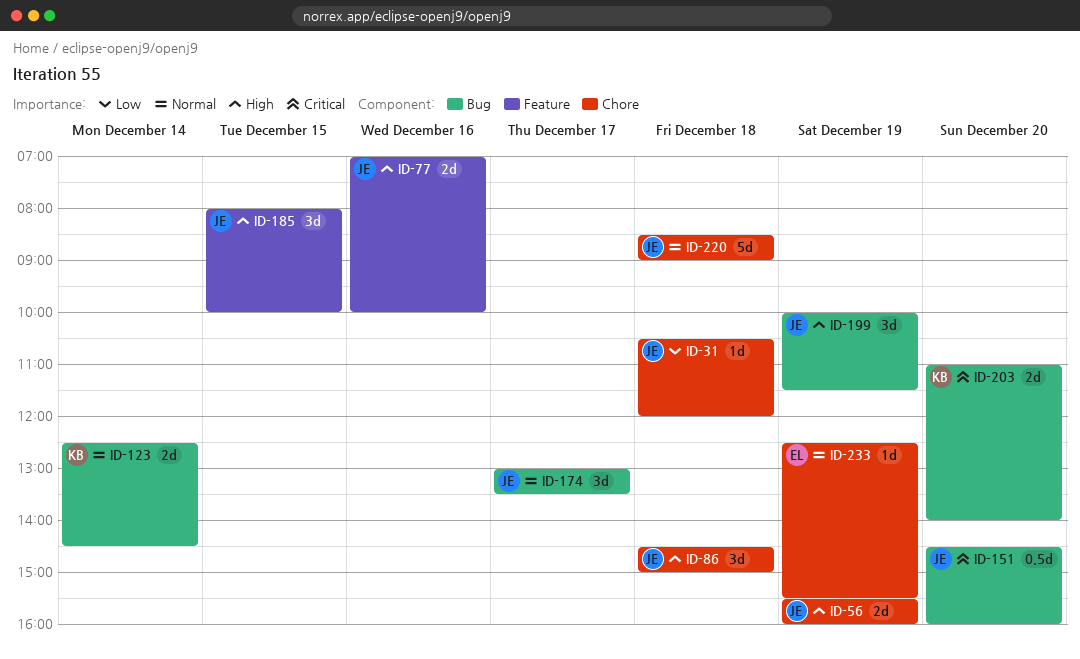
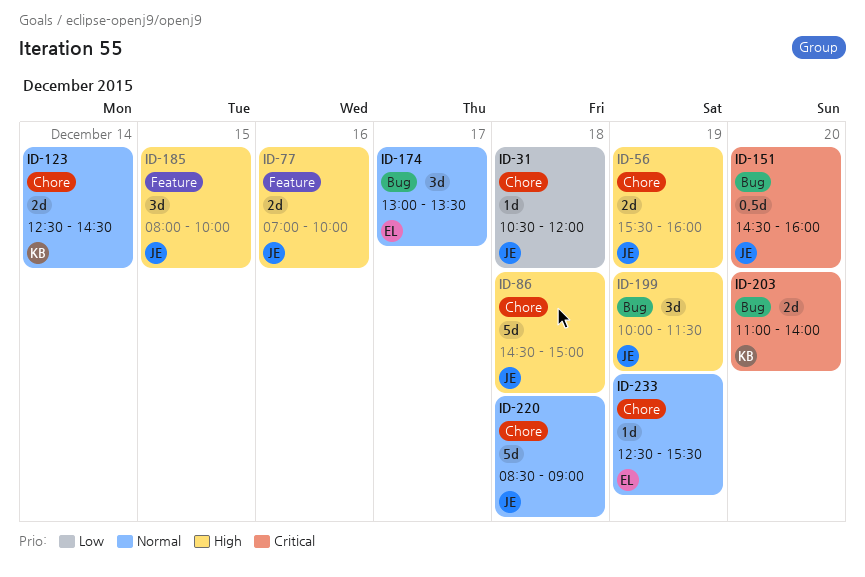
ID-86, estimate: 3d -> 5d
ID-123, label: Bug -> Chore
ID-174, owner: JE -> EL

